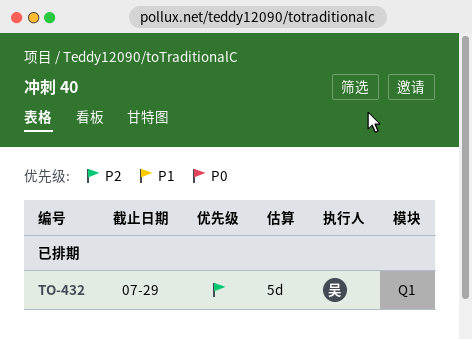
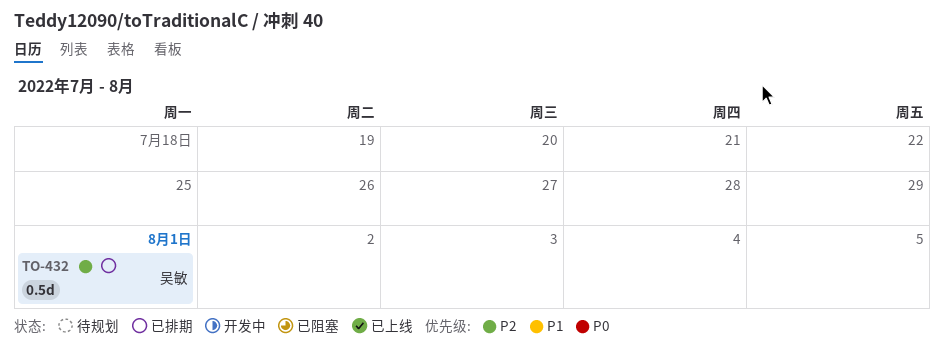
TO-432, estimate: 5d -> 0.5d
TO-432, due: Jul 29 -> Aug 1

